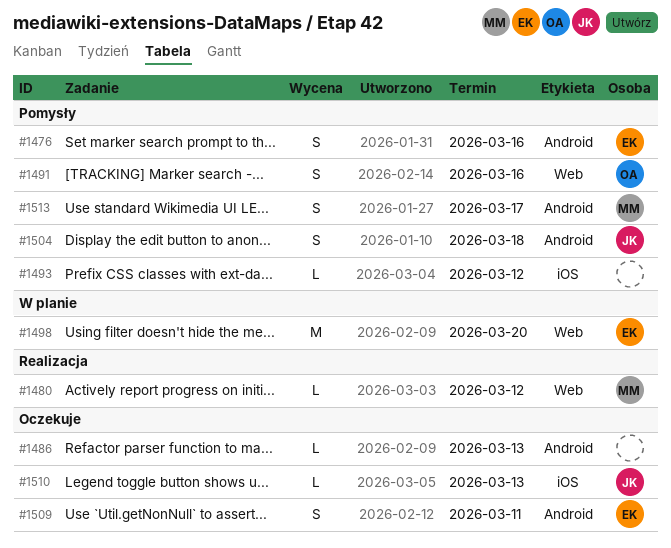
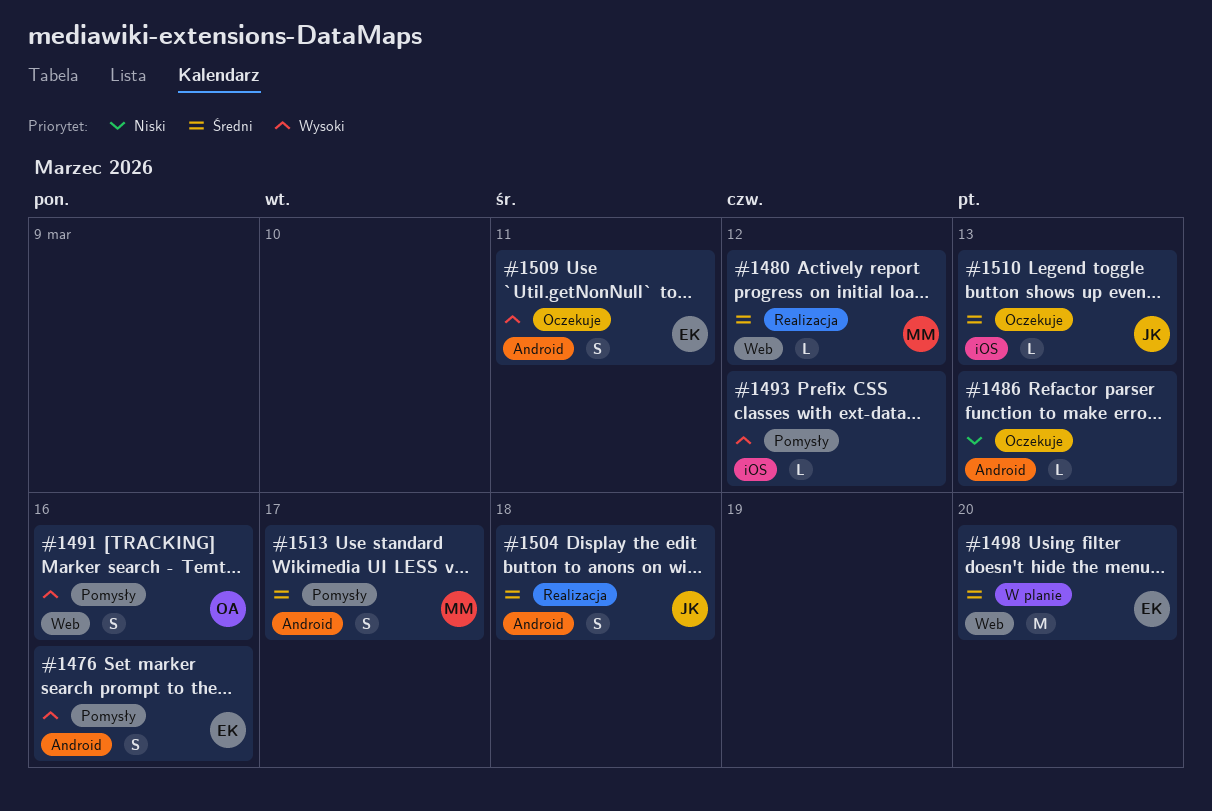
#1504, status: Pomysły -> Realizacja

